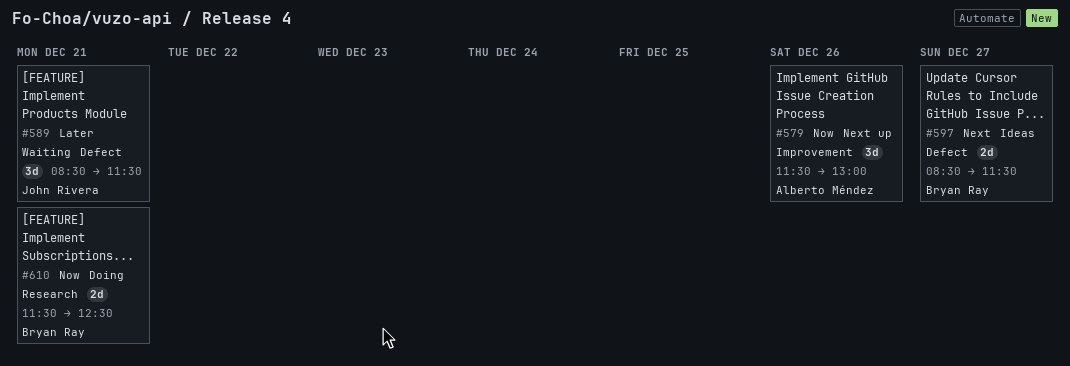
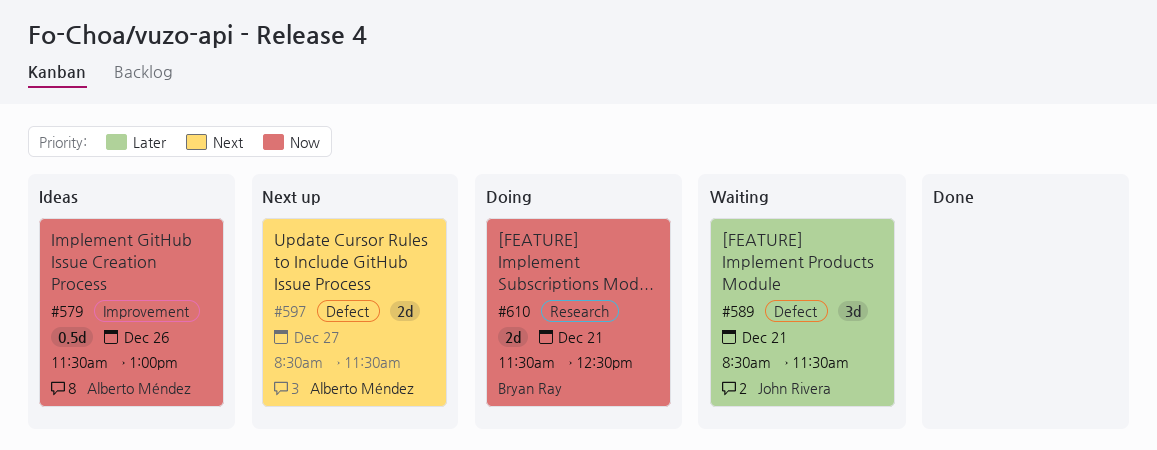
#579, status: Next up -> Ideas
#579, estimate: 3d -> 0.5d
#597, status: Ideas -> Next up
#597, owner: Bryan Ray -> Alberto Méndez

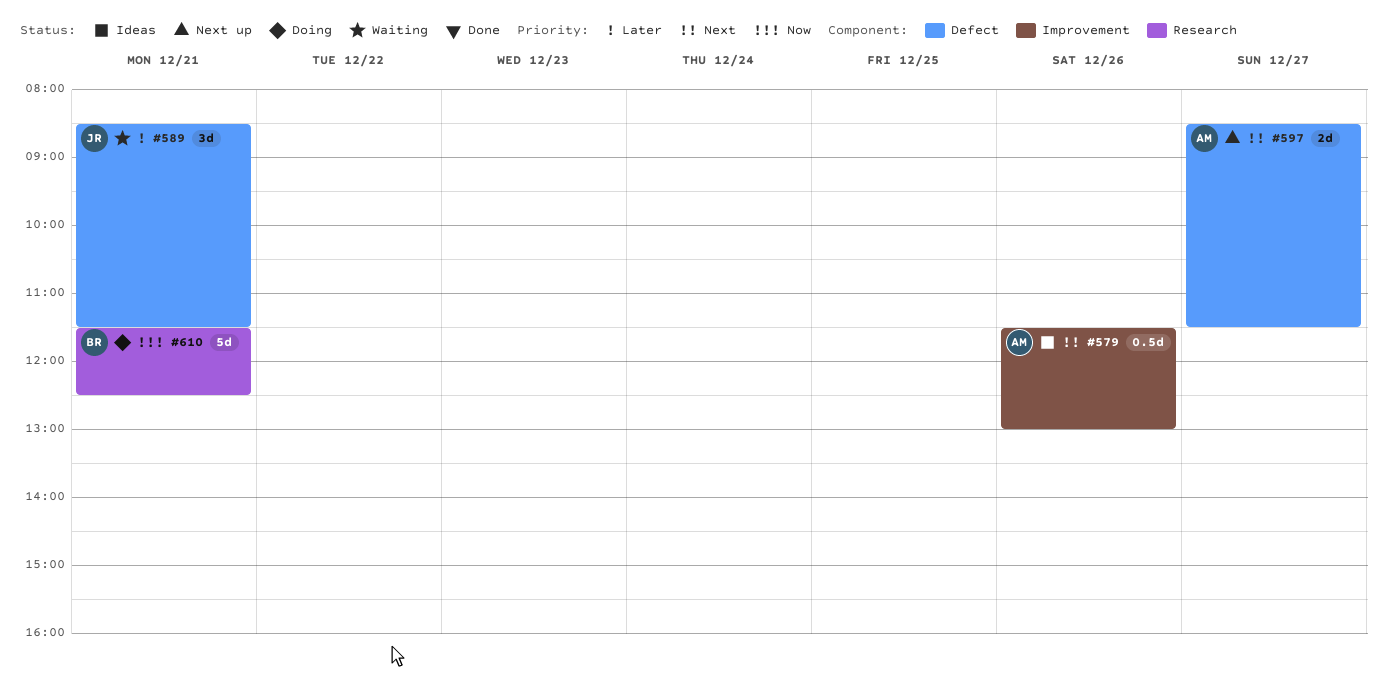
#579, priority: Now -> Next
#610, estimate: 2d -> 5d

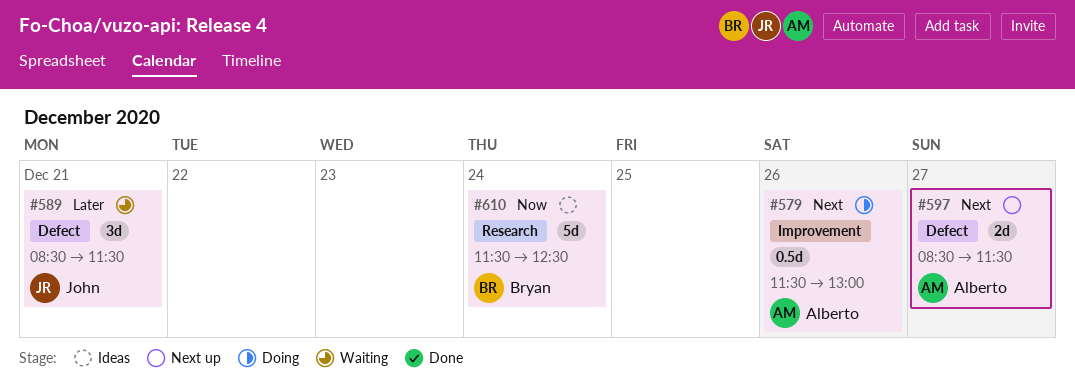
#579, status: Ideas -> Doing
#610, status: Doing -> Ideas
#610, day: Dec 21 -> Dec 24

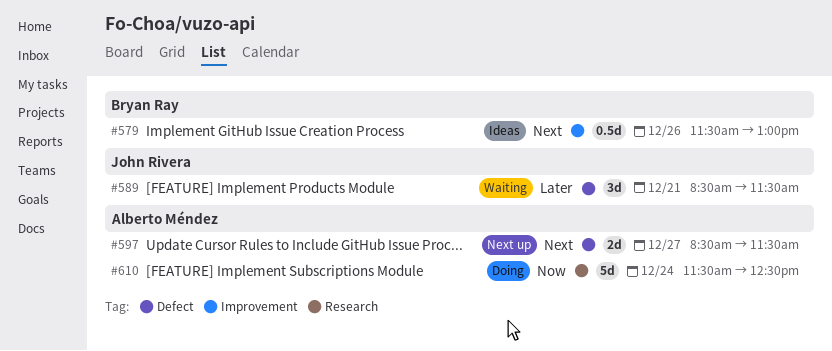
#579, status: Doing -> Ideas
#579, owner: Alberto Méndez -> Bryan Ray
#610, status: Ideas -> Doing
#610, owner: Bryan Ray -> Alberto Méndez

